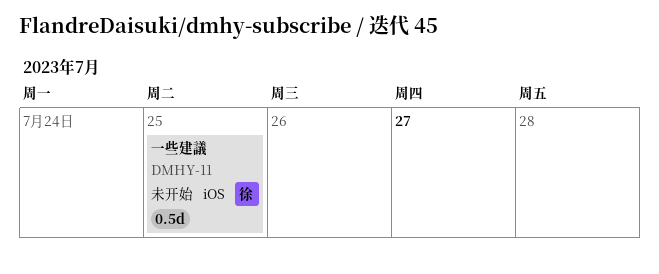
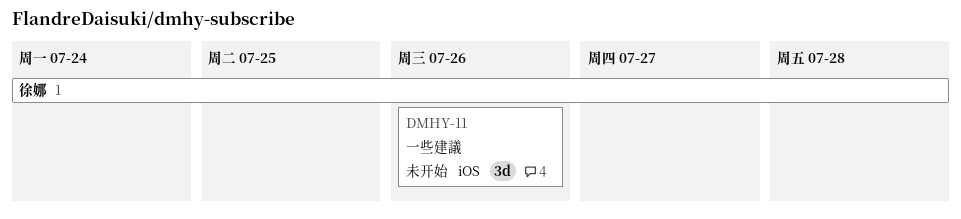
DMHY-11, estimate: 0.5d -> 3d
DMHY-11, due: Jul 25 -> Jul 26

